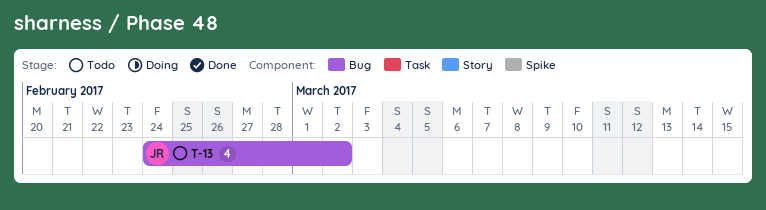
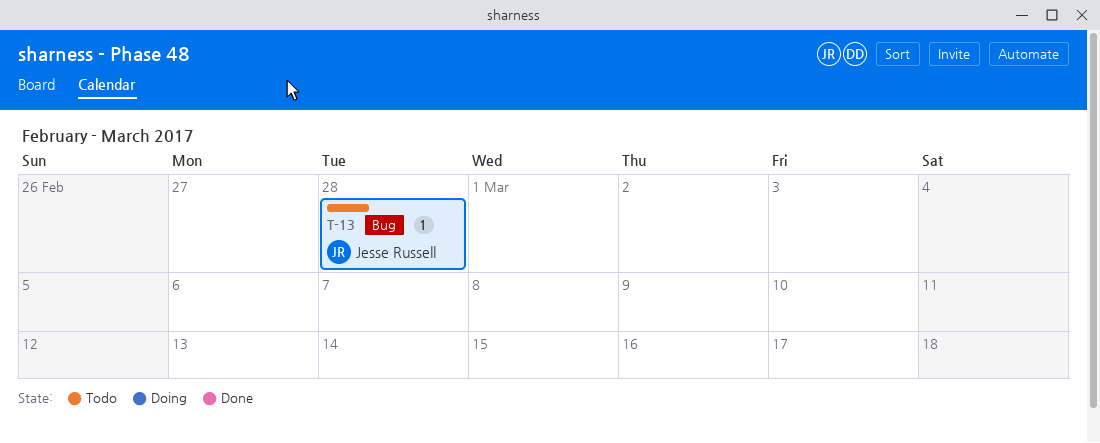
T-13, estimate: 4 -> 1
T-13, due: Mar 2 -> Feb 28

